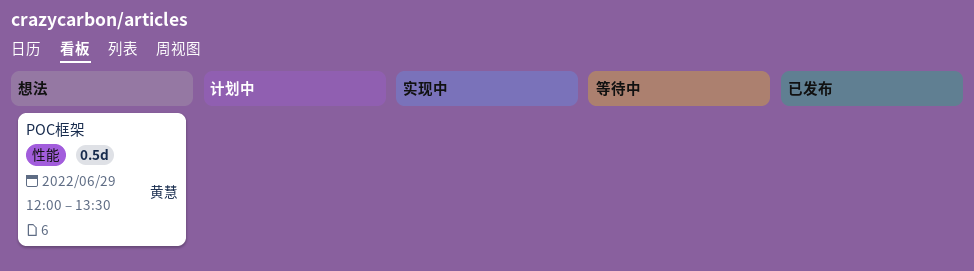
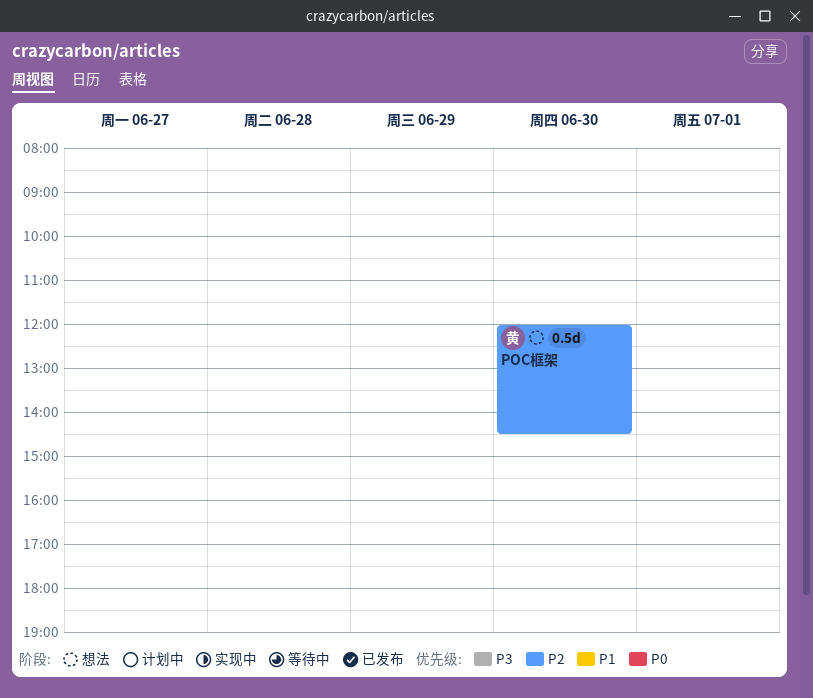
POC框架, day: Jun 29 -> Jun 30
POC框架, ends: 13:30 -> 14:30

